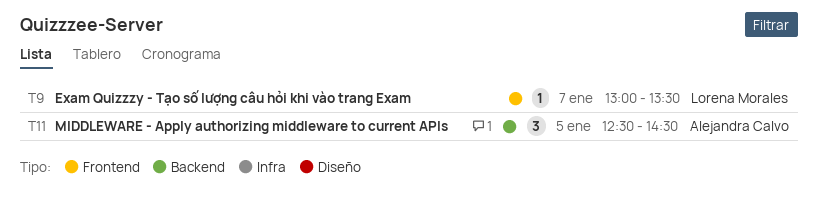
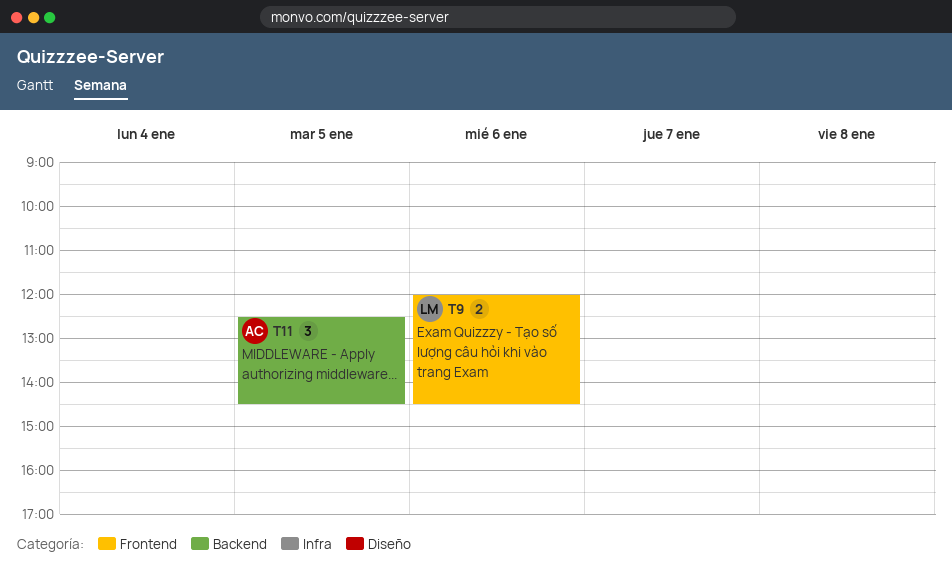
T9, estimate: 1 -> 2
T9, day: Jan 7 -> Jan 6
T9, begins: 13:00 -> 12:00
T9, ends: 13:30 -> 14:30

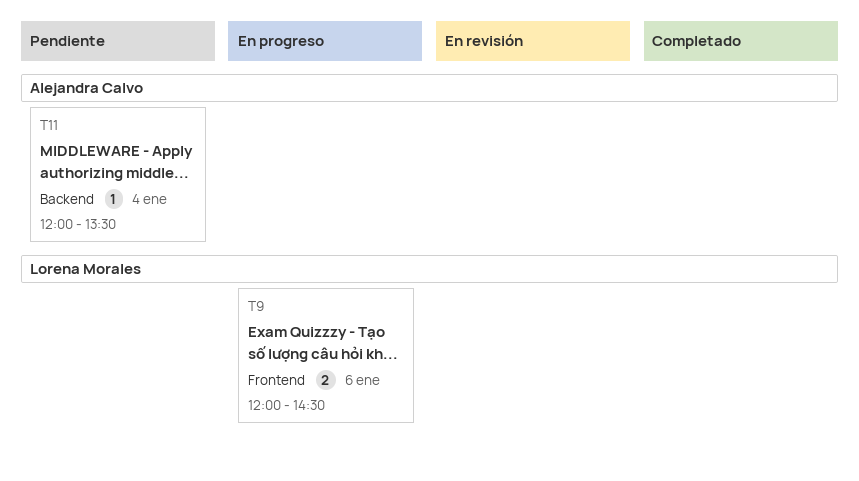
T11, estimate: 3 -> 1
T11, day: Jan 5 -> Jan 4
T11, begins: 12:30 -> 12:00
T11, ends: 14:30 -> 13:30

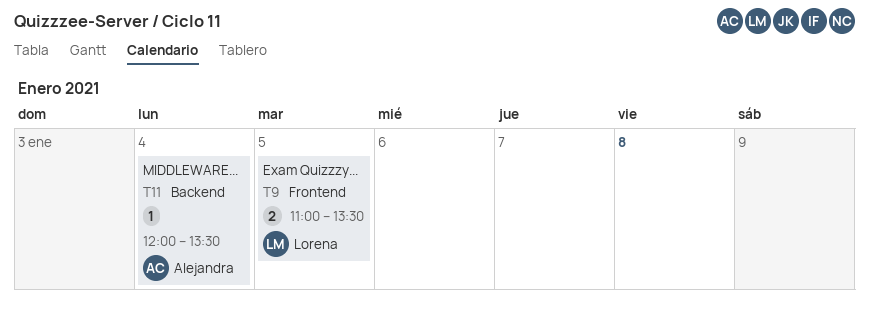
T9, day: Jan 6 -> Jan 5
T9, begins: 12:00 -> 11:00
T9, ends: 14:30 -> 13:30

